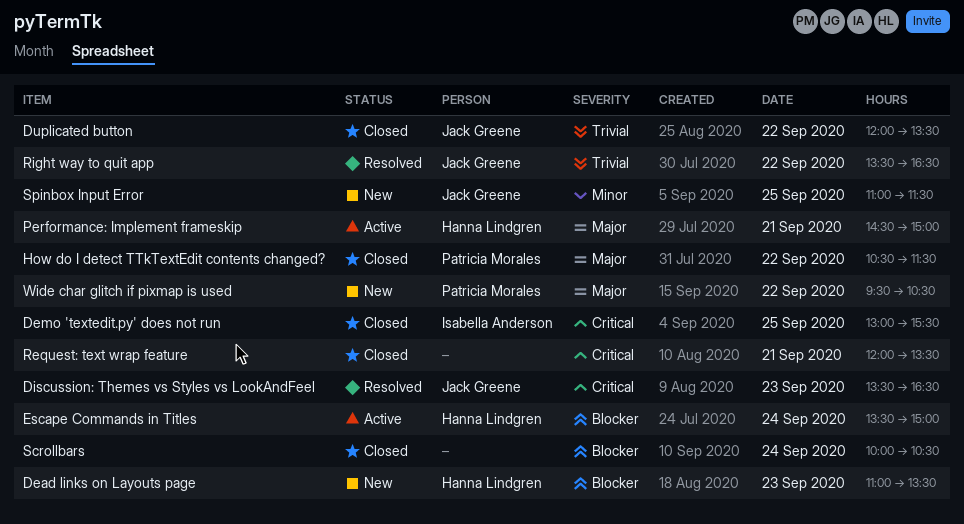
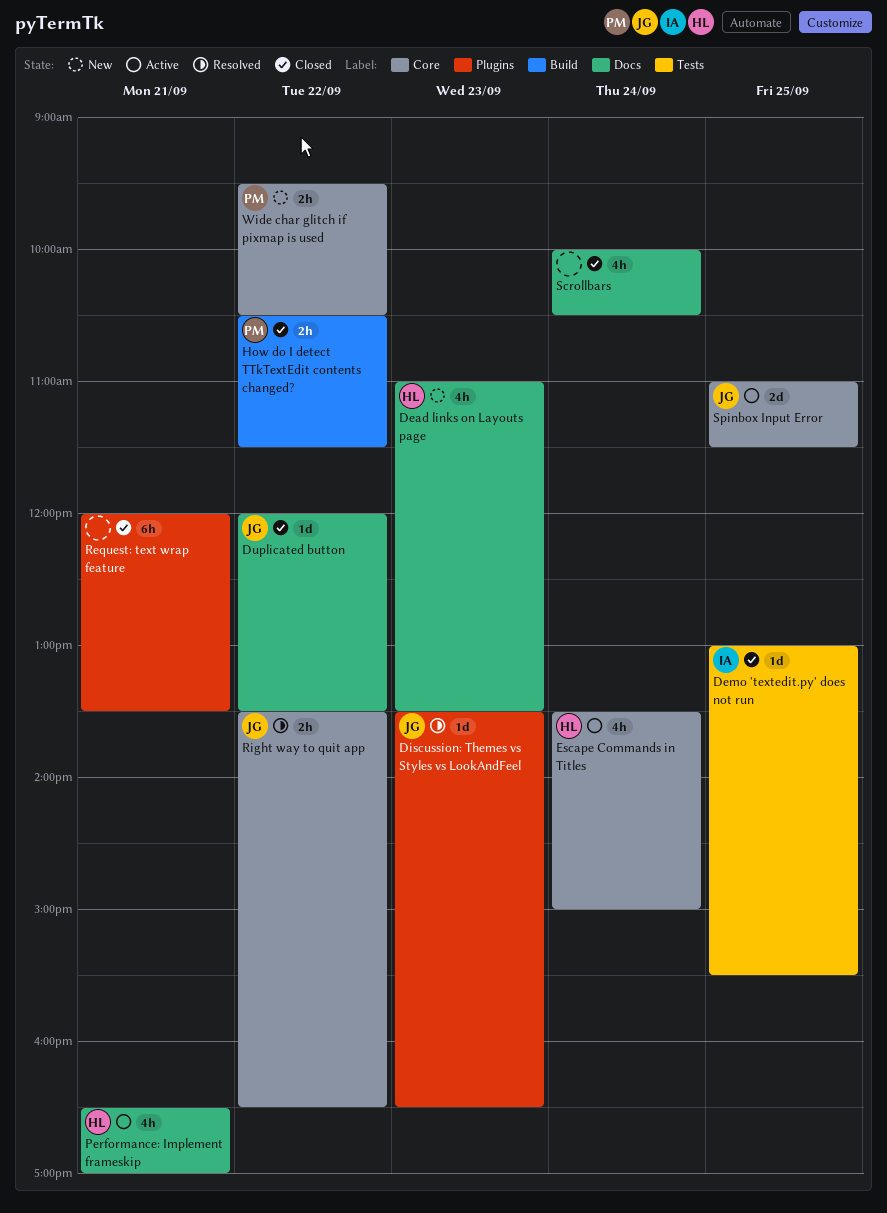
Performance: Implement frameskip, begins: 14:30 -> 16:30
Performance: Implement frameskip, ends: 15:00 -> 17:00
Spinbox Input Error, status: New -> Active

